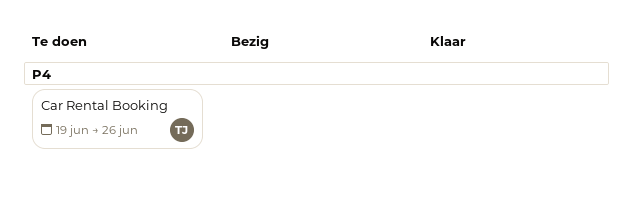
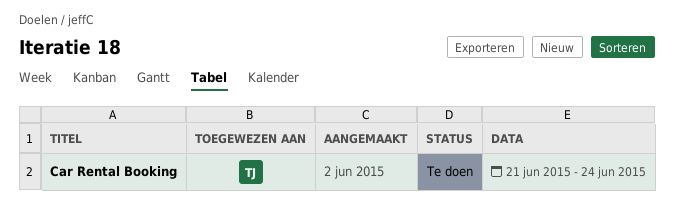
Car Rental Booking, start: Jun 19 -> Jun 21
Car Rental Booking, due: Jun 26 -> Jun 24

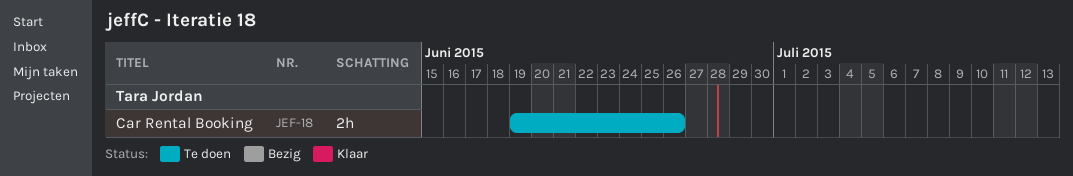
Car Rental Booking, start: Jun 21 -> Jun 19
Car Rental Booking, due: Jun 24 -> Jun 26

